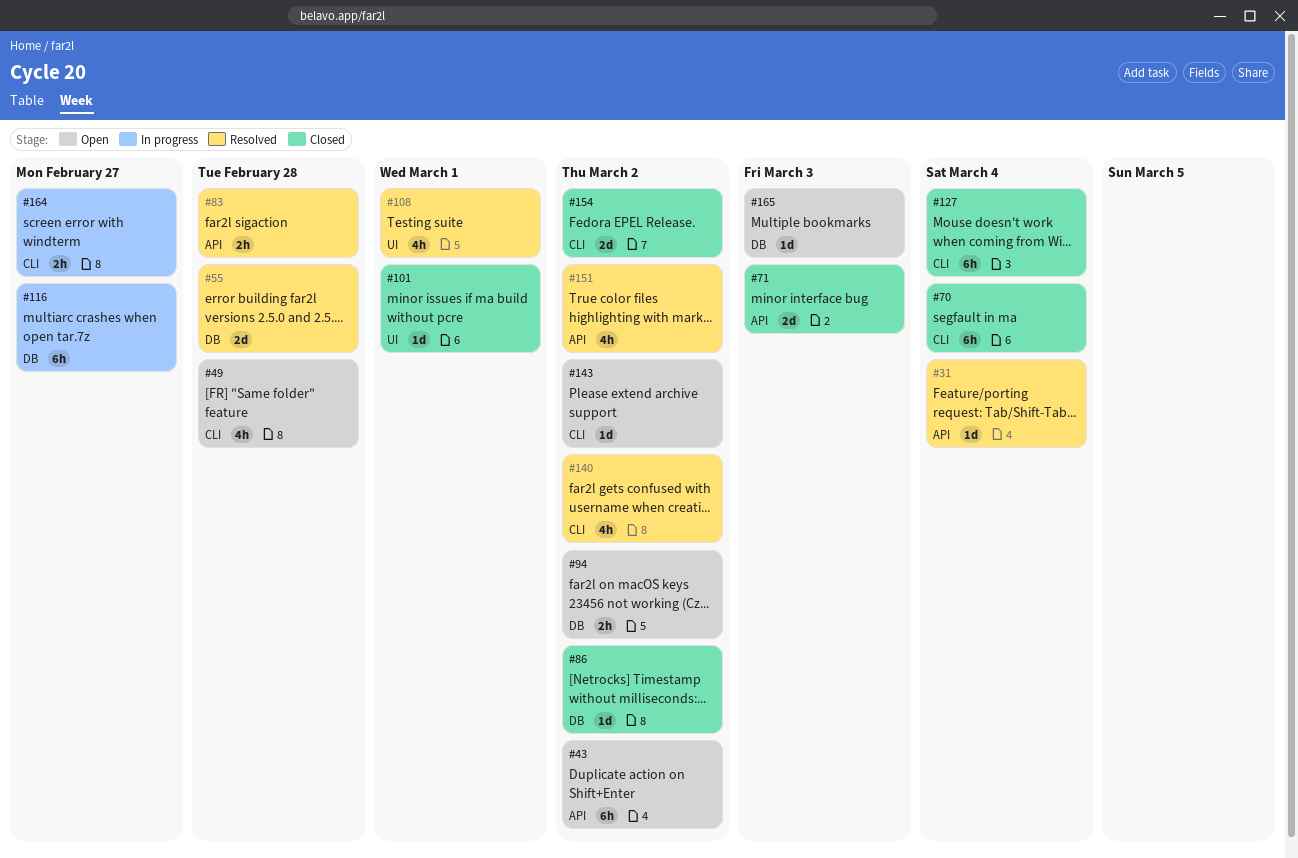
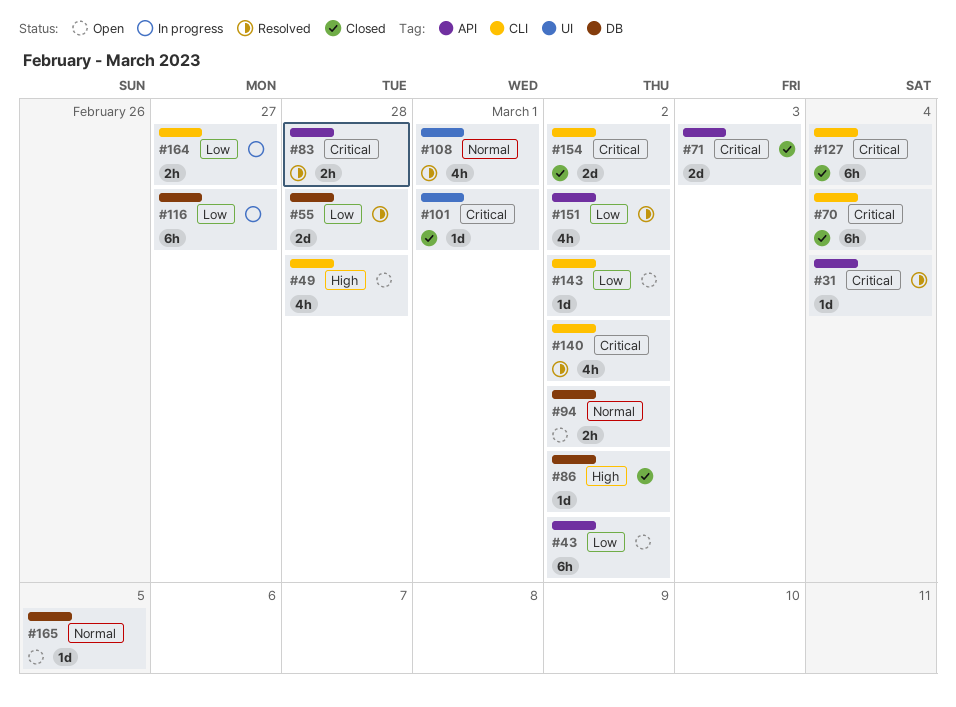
#165, due: Mar 3 -> Mar 5

